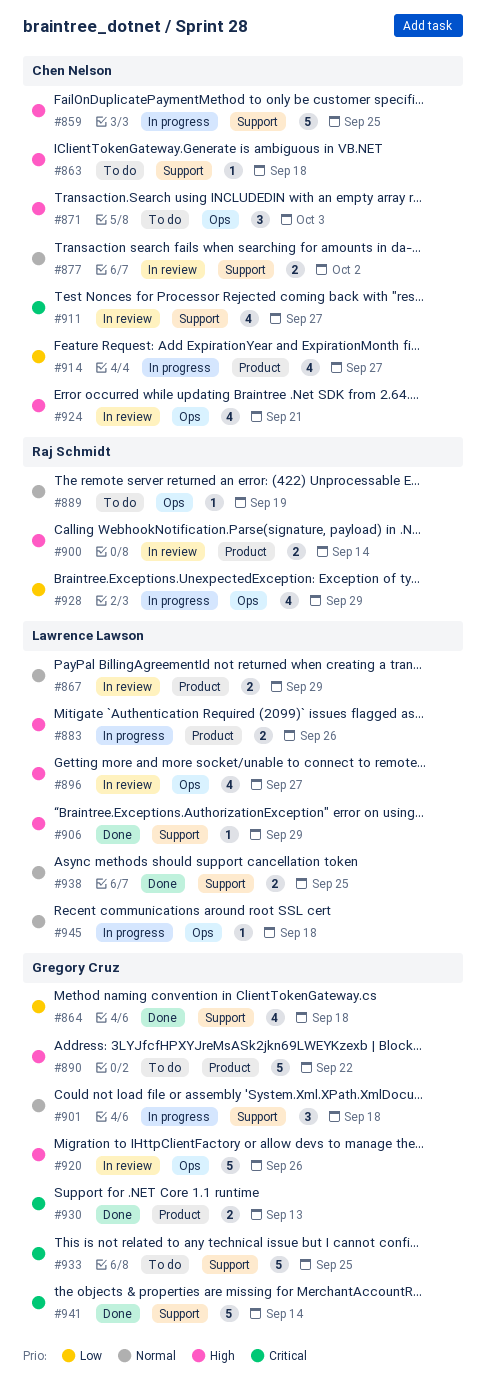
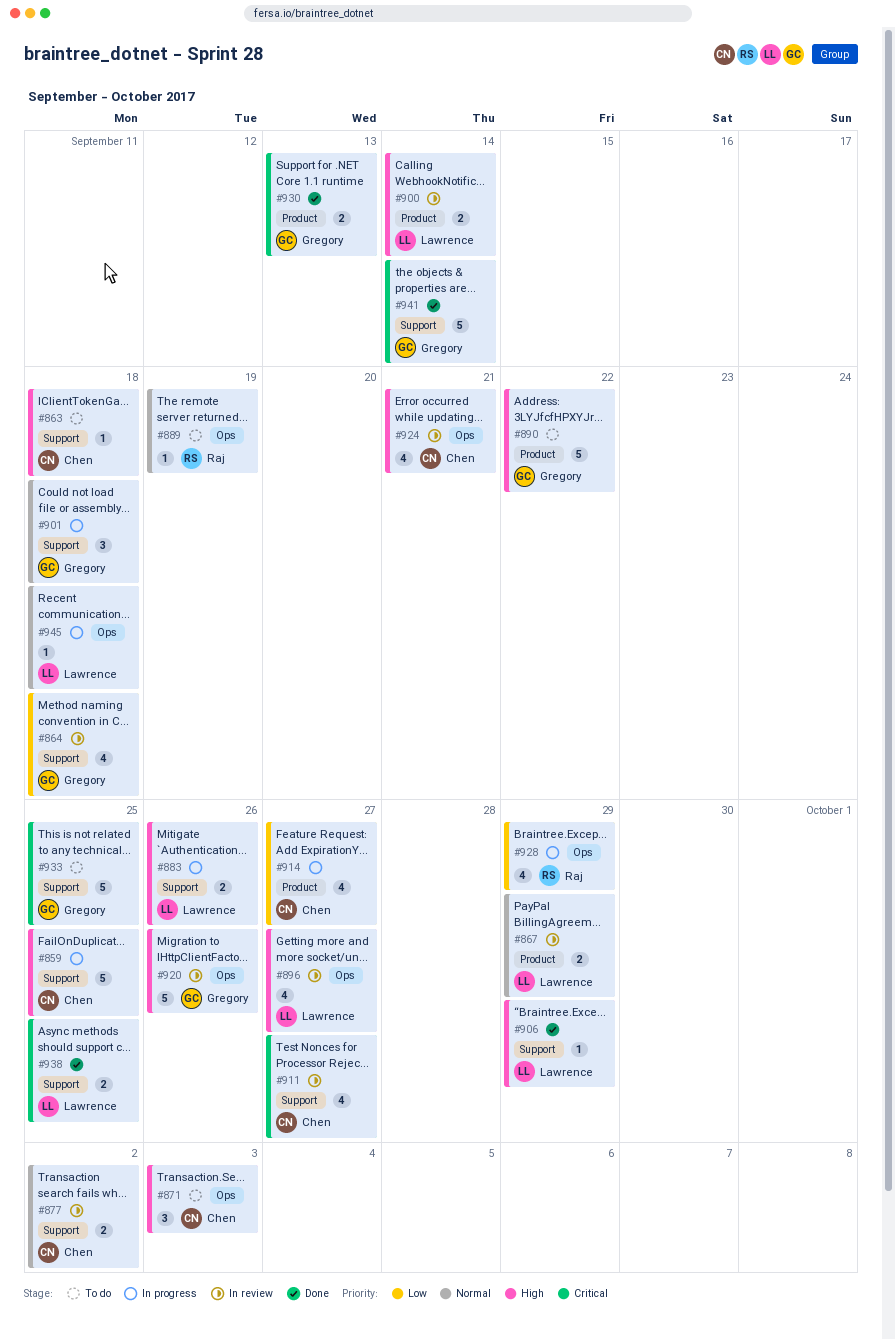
#864, status: Done -> In review
#883, label: Product -> Support
#900, owner: Raj Schmidt -> Lawrence Lawson
#938, priority: Normal -> Critical

